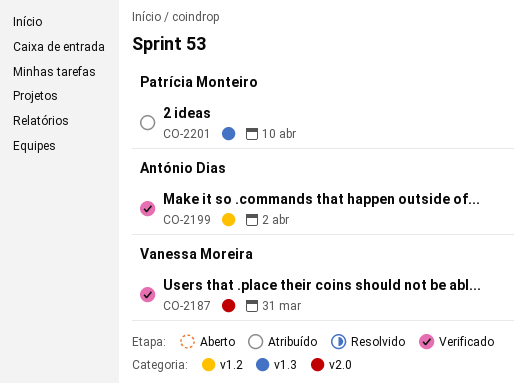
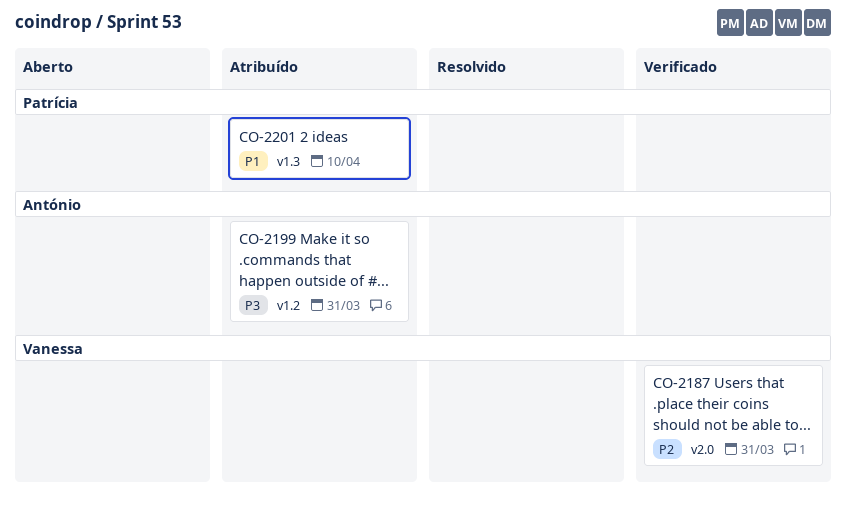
CO-2199, status: Verificado -> Atribuído
CO-2199, due: Apr 2 -> Mar 31

